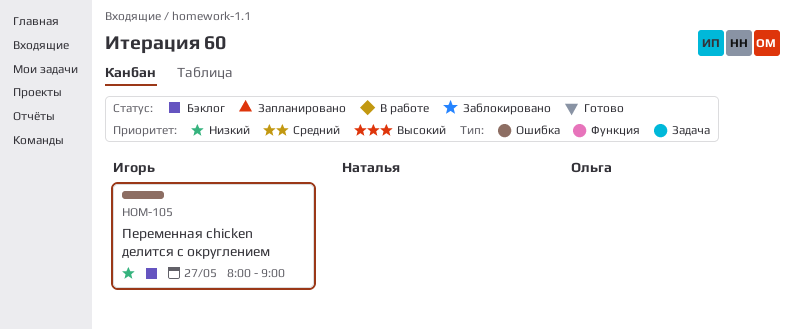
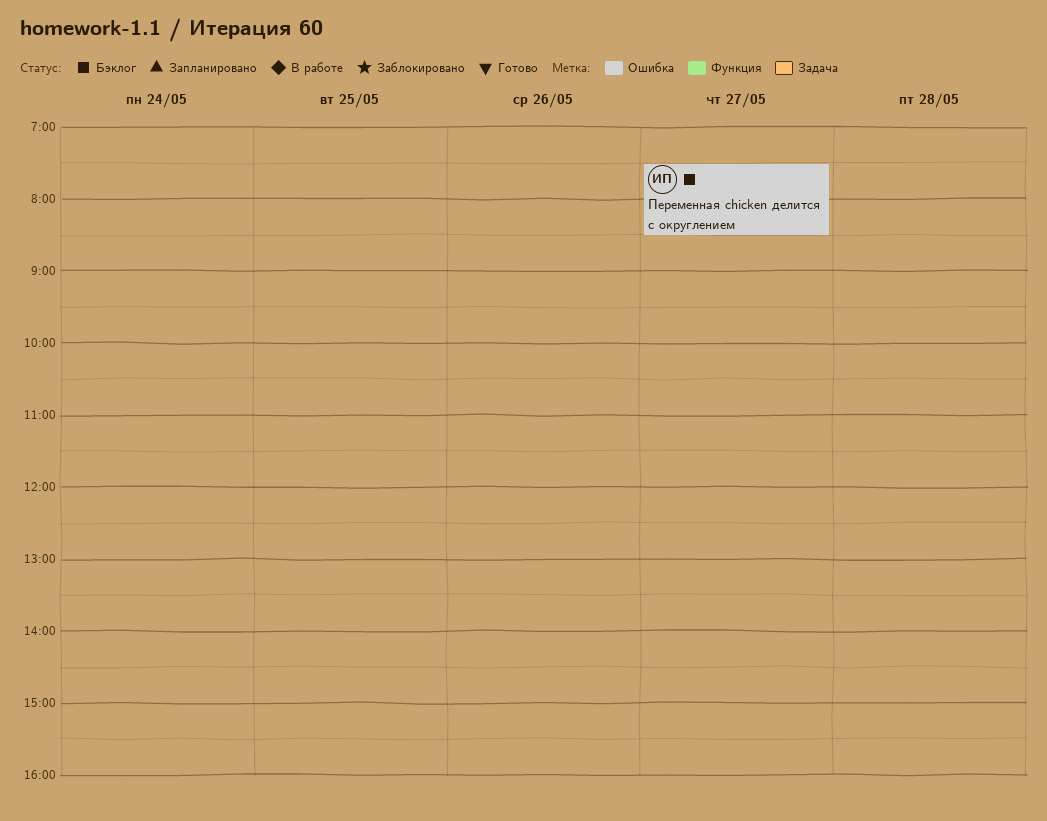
Переменная chicken делится с округлением, begins: 08:00 -> 07:30
Переменная chicken делится с округлением, ends: 09:00 -> 08:30

